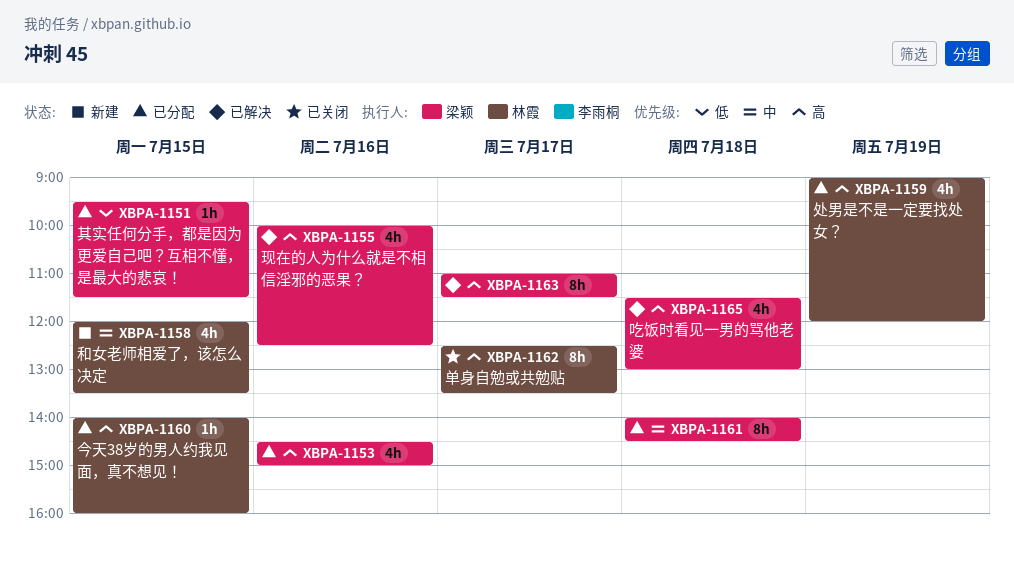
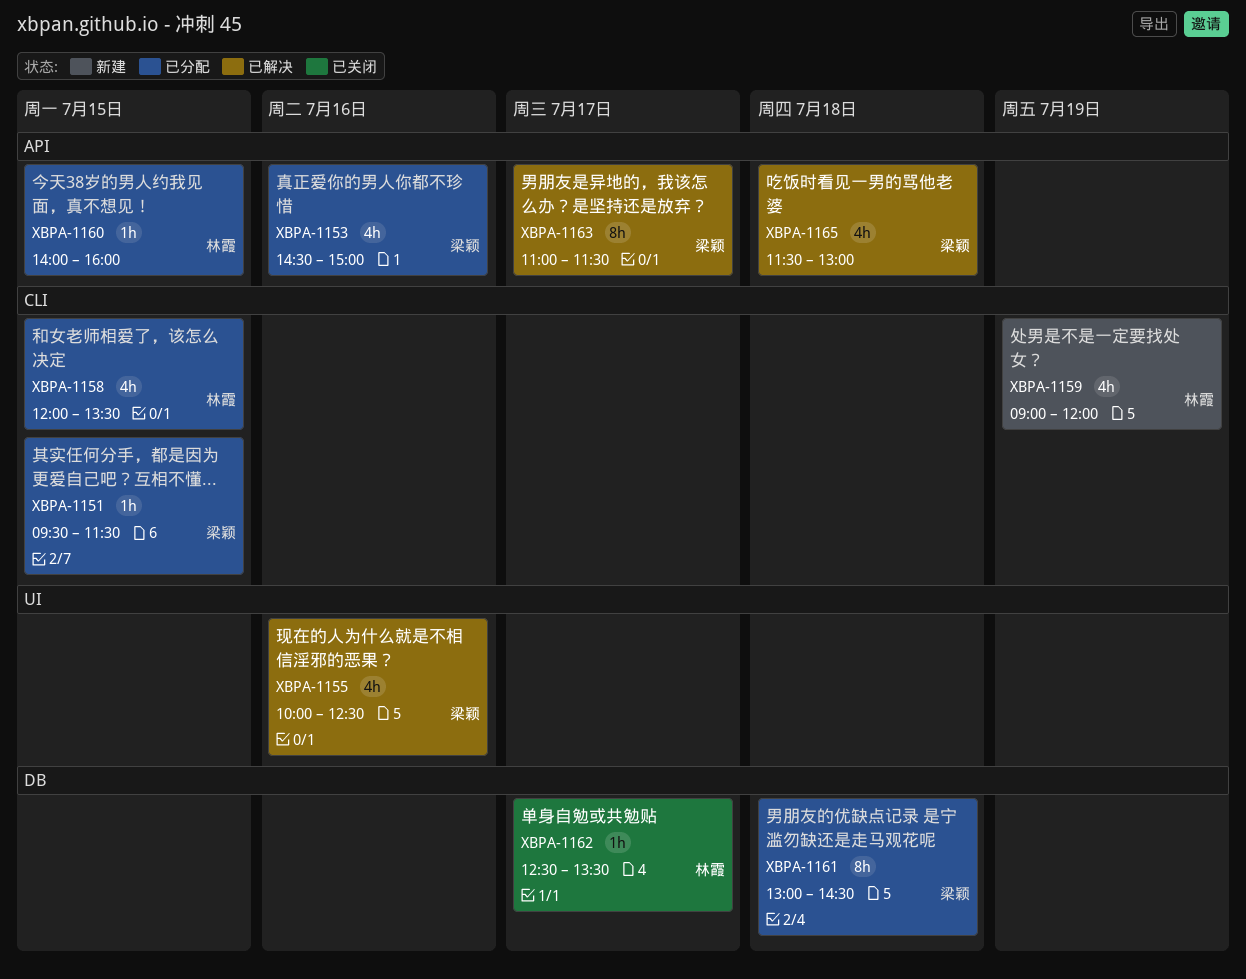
XBPA-1158, status: 新建 -> 已分配
XBPA-1159, status: 已分配 -> 新建
XBPA-1161, begins: 14:00 -> 13:00
XBPA-1162, estimate: 8h -> 1h

